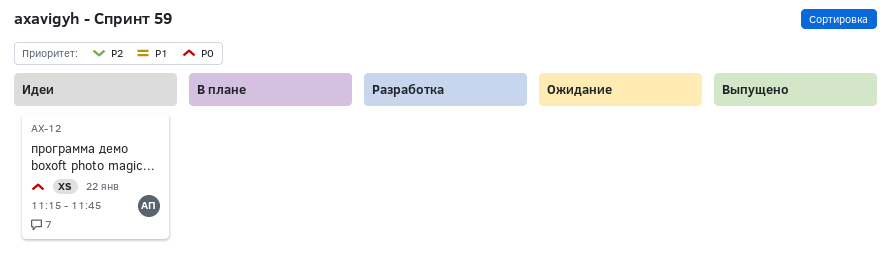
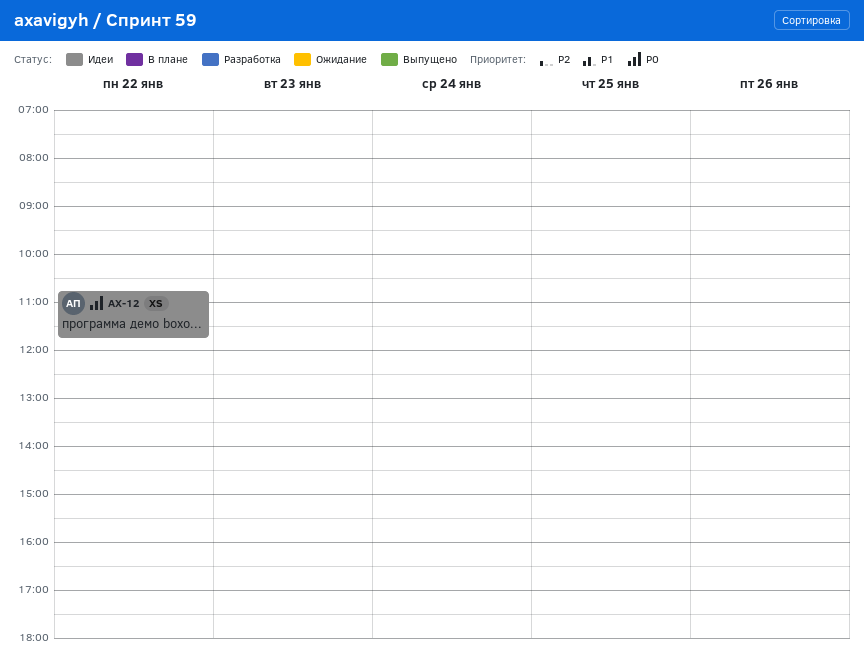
AX-12, begins: 11:15 -> 10:45

